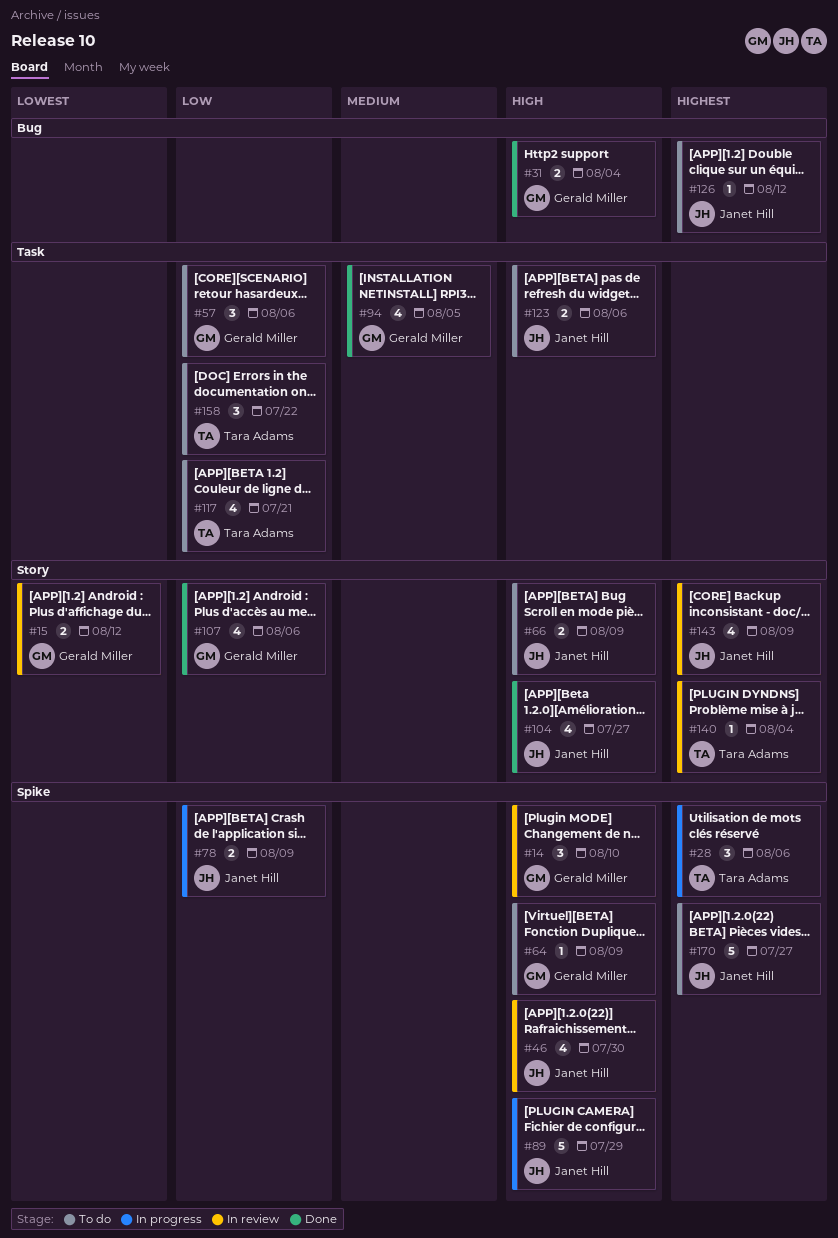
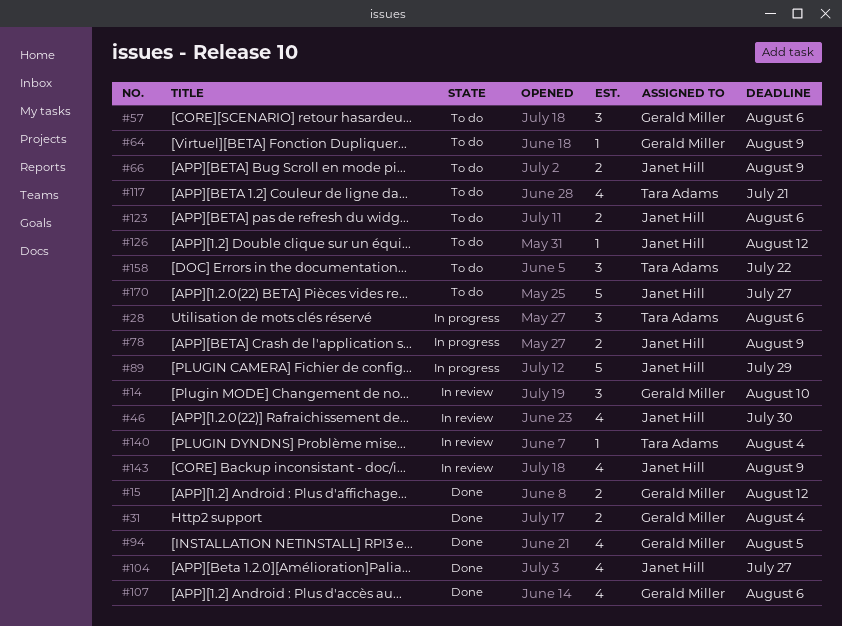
#15, status: In review -> Done

